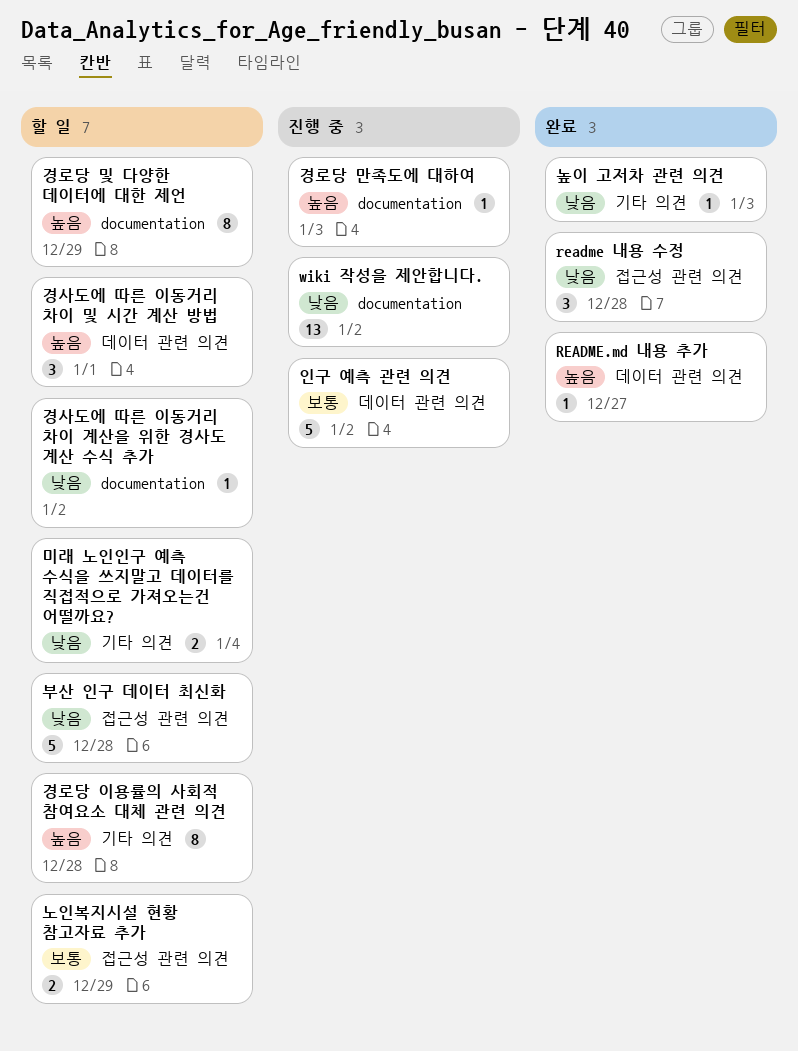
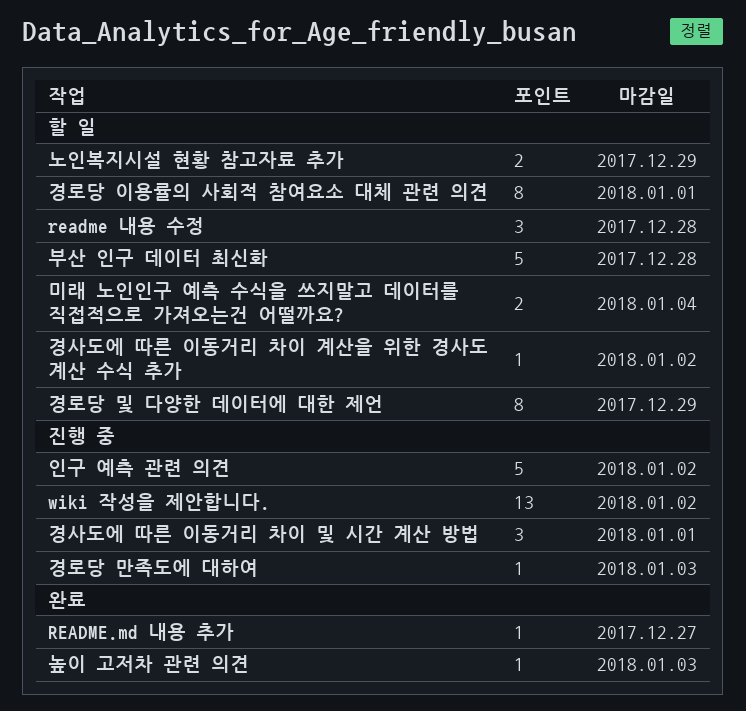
readme 내용 수정, status: 완료 -> 할 일
경로당 이용률의 사회적 참여요소 대체 관련 의견, due: Dec 28 -> Jan 1
경사도에 따른 이동거리 차이 및 시간 계산 방법, status: 할 일 -> 진행 중

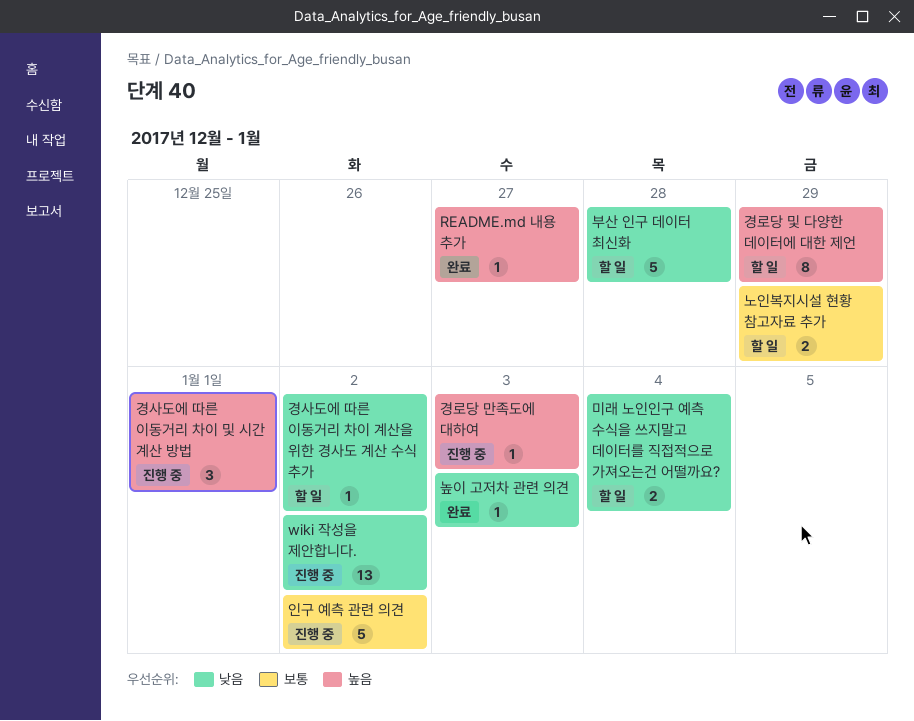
readme 내용 수정: present -> none
경로당 이용률의 사회적 참여요소 대체 관련 의견: present -> none

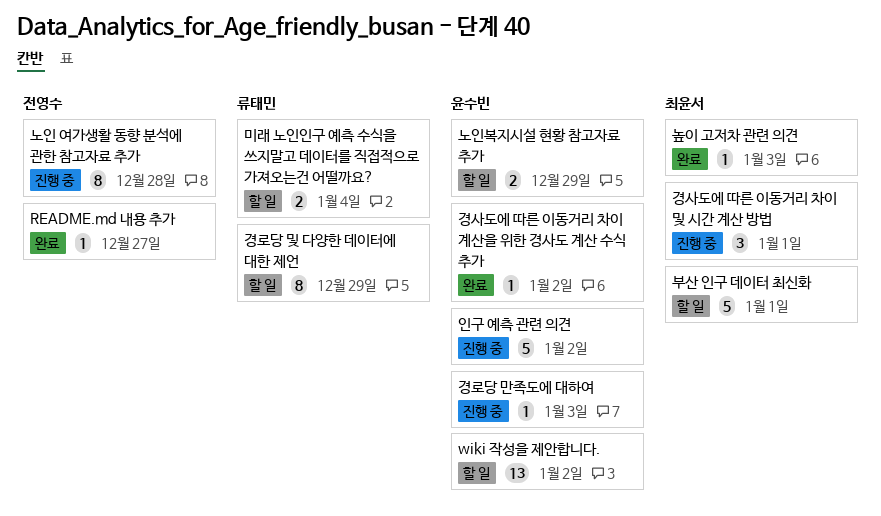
wiki 작성을 제안합니다., status: 진행 중 -> 할 일
경사도에 따른 이동거리 차이 계산을 위한 경사도 계산 수식 추가, status: 할 일 -> 완료
노인 여가생활 동향 분석에 관한 참고자료 추가: none -> present
부산 인구 데이터 최신화, due: Dec 28 -> Jan 1

